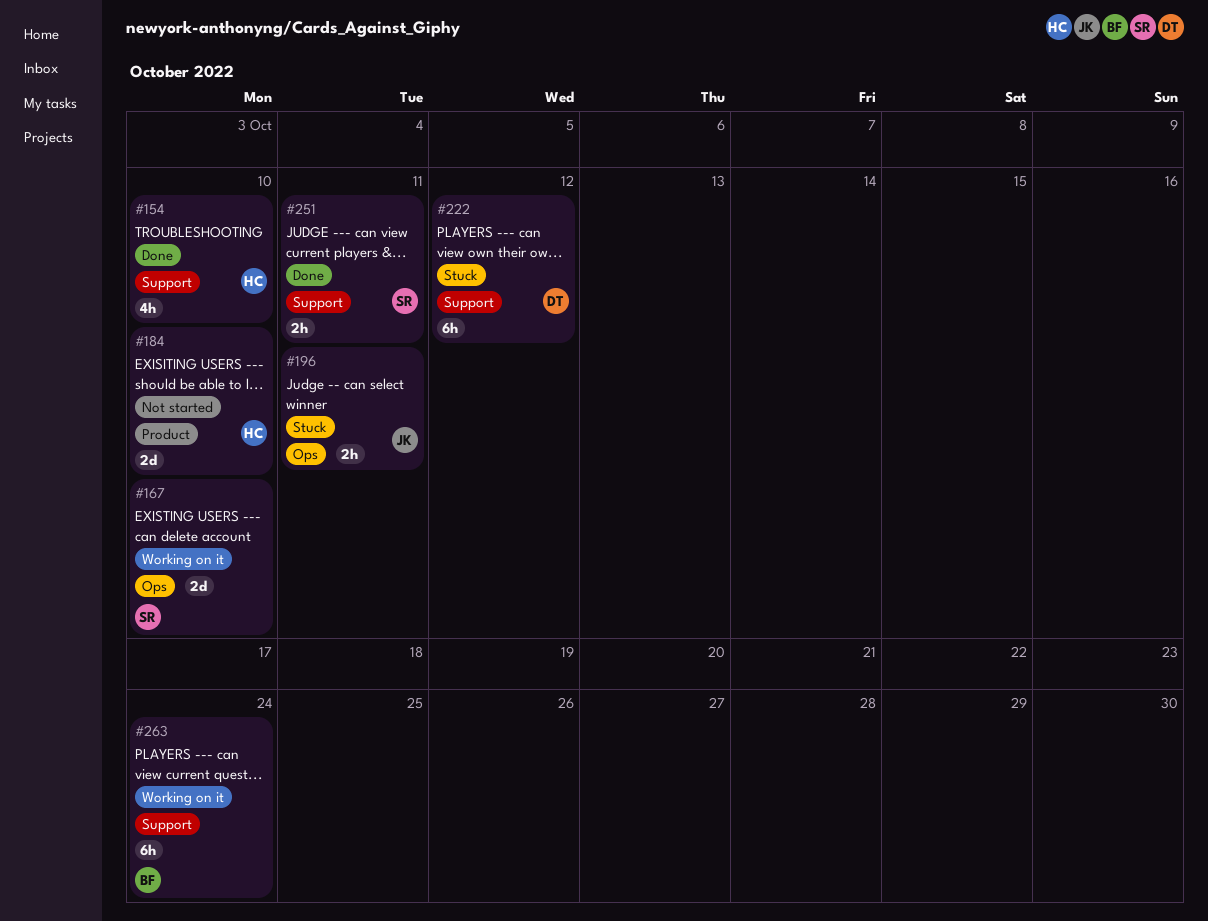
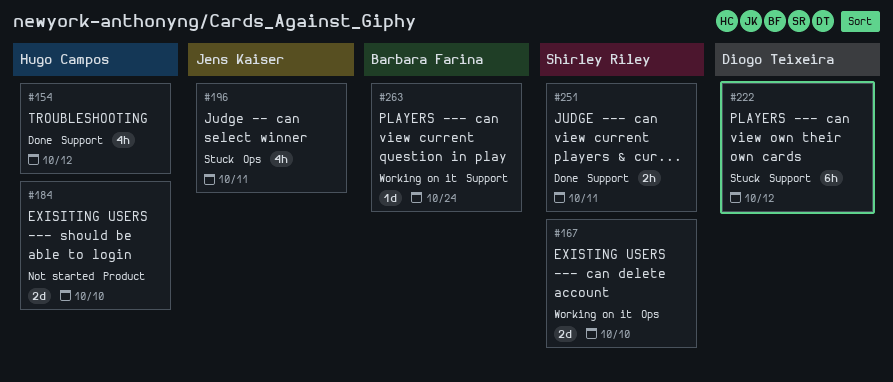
#154, due: Oct 10 -> Oct 12
#196, estimate: 2h -> 4h
#263, estimate: 6h -> 1d

